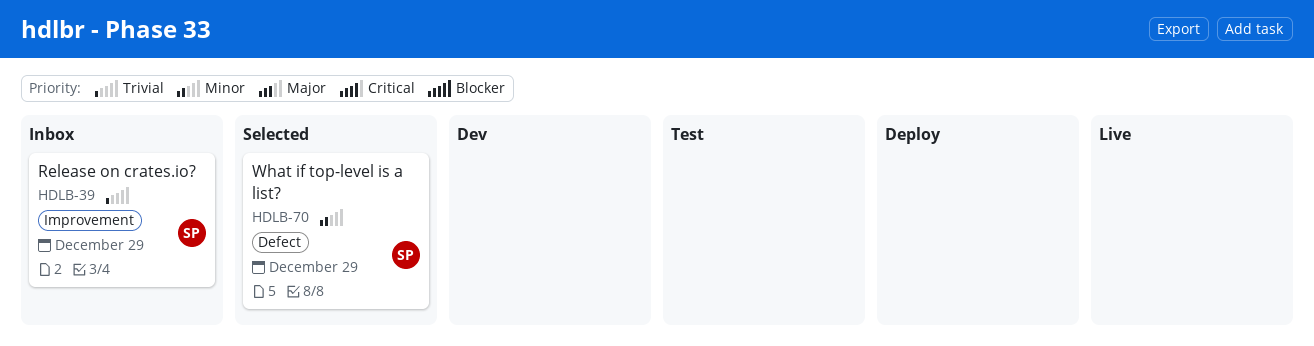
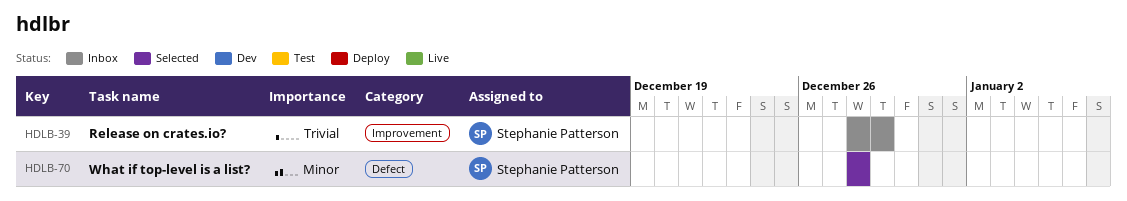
HDLB-70, due: Dec 29 -> Dec 28

